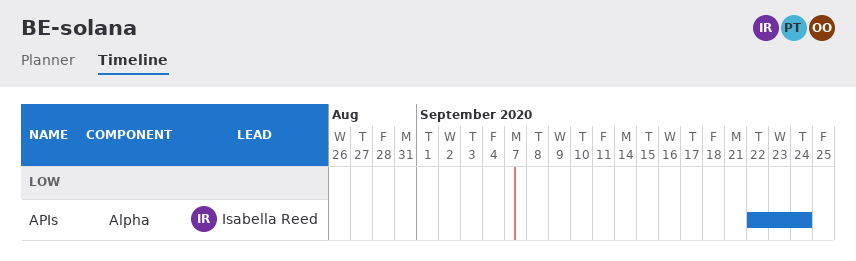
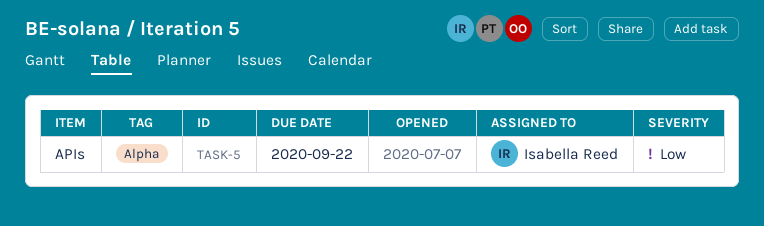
APIs, due: Sep 24 -> Sep 22

